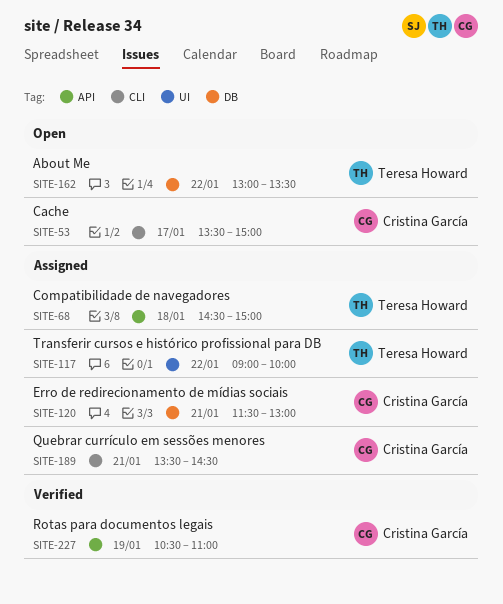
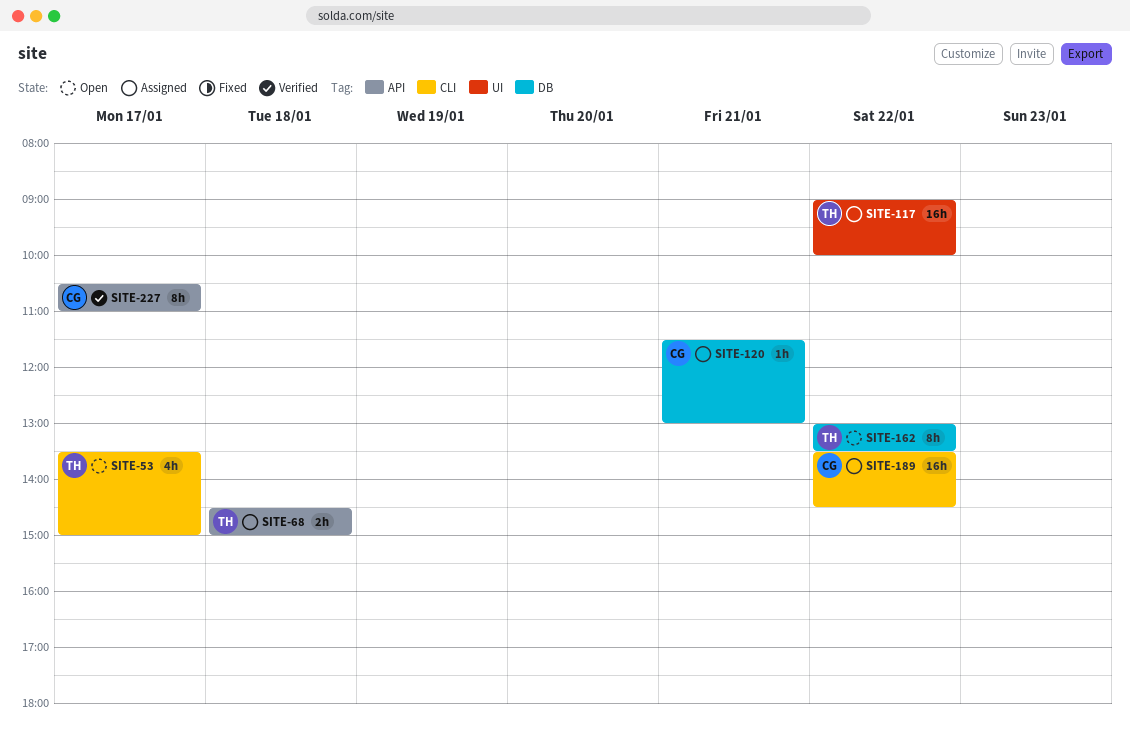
SITE-53, owner: Cristina García -> Teresa Howard
SITE-189, day: Jan 21 -> Jan 22
SITE-227, day: Jan 19 -> Jan 17

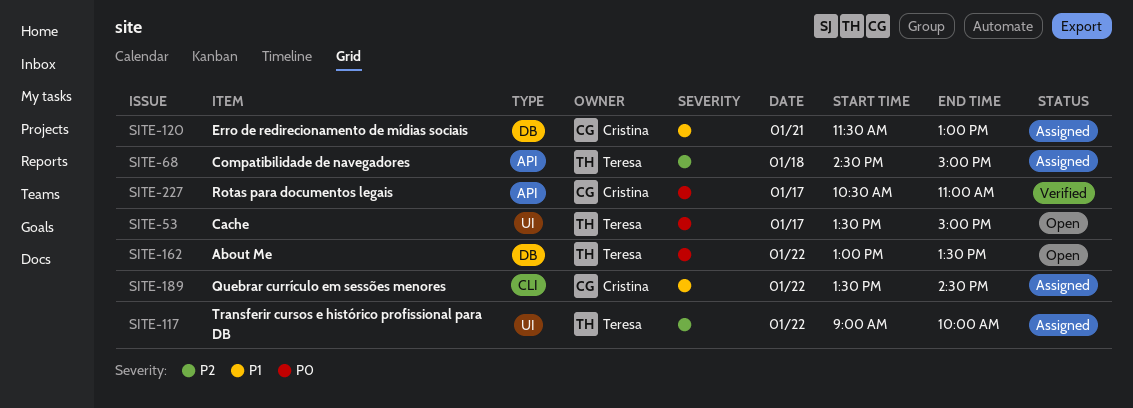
SITE-53, label: CLI -> UI

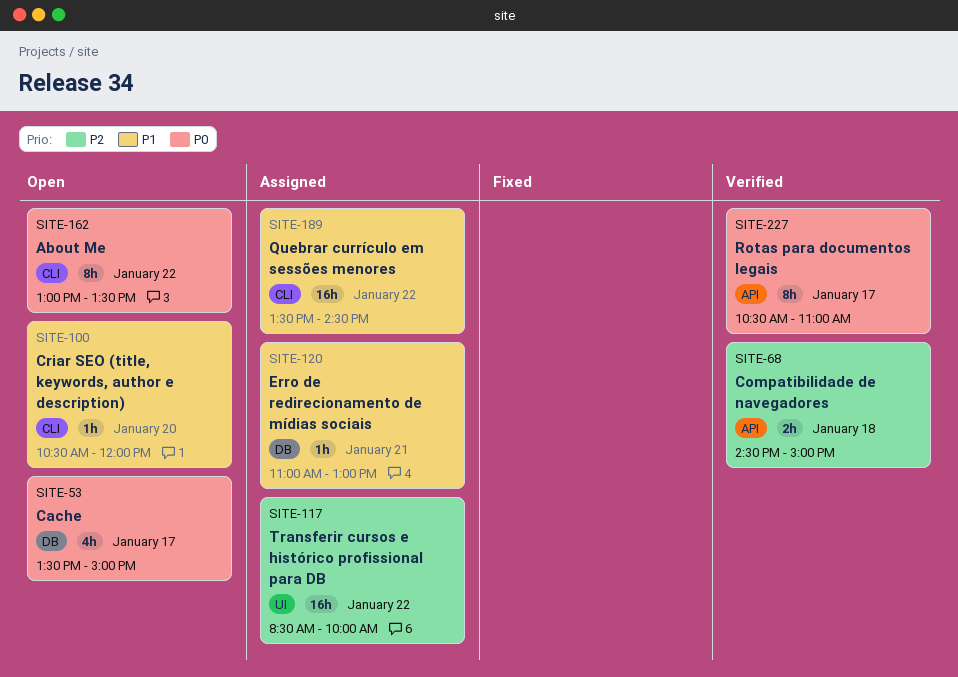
SITE-53, label: UI -> DB
SITE-68, status: Assigned -> Verified
SITE-100: none -> present
SITE-117, begins: 09:00 -> 08:30
SITE-120, begins: 11:30 -> 11:00
SITE-162, label: DB -> CLI

